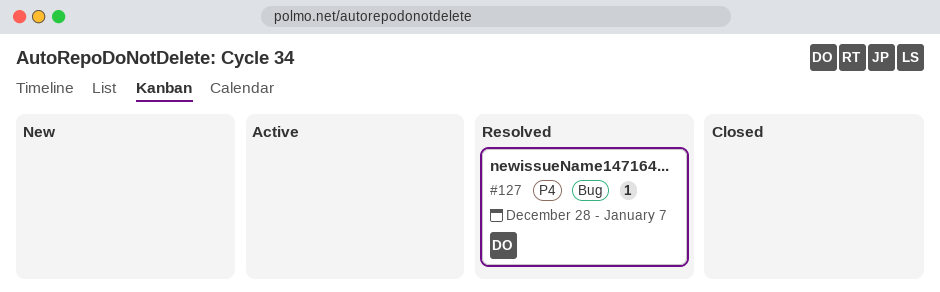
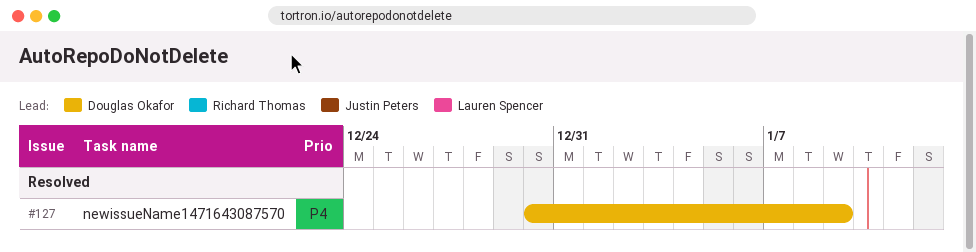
#127, start: Dec 28 -> Dec 30
#127, due: Jan 7 -> Jan 9

